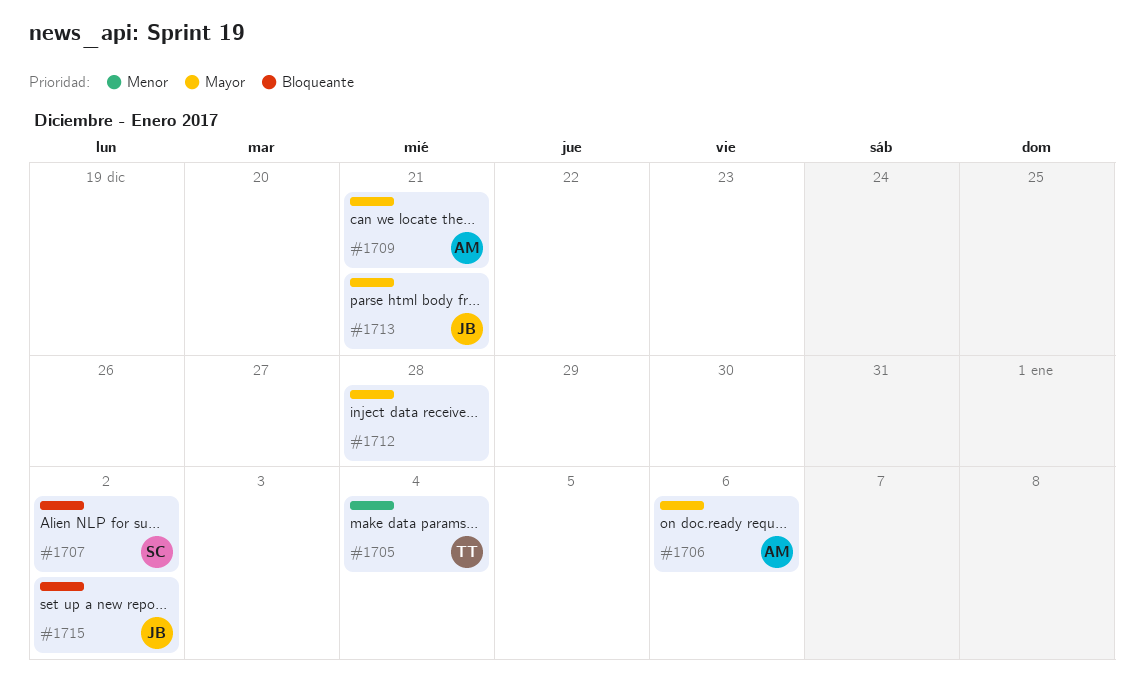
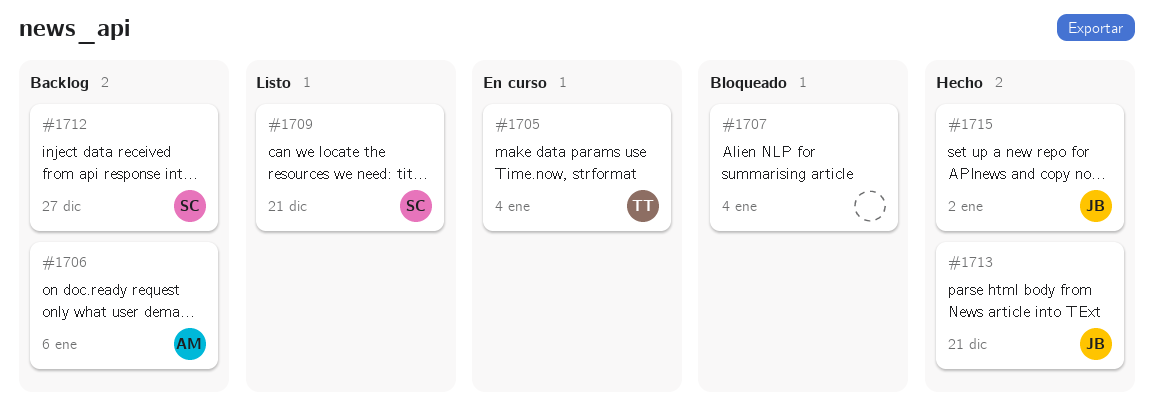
#1707, owner: SC -> none
#1707, due: Jan 2 -> Jan 4
#1709, owner: AM -> SC
#1712, owner: none -> SC
#1712, due: Dec 28 -> Dec 27

